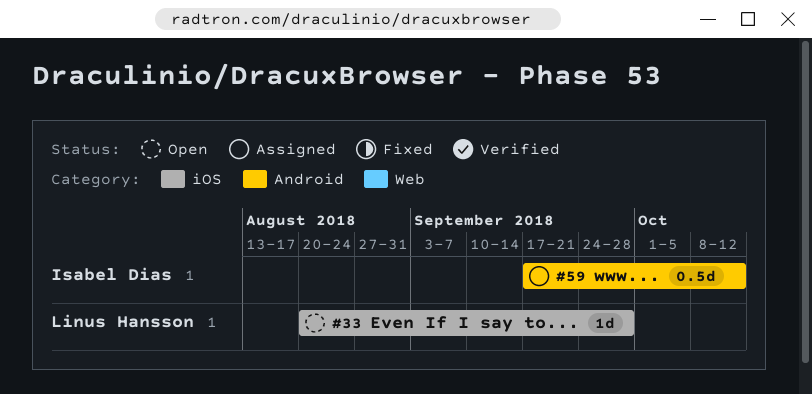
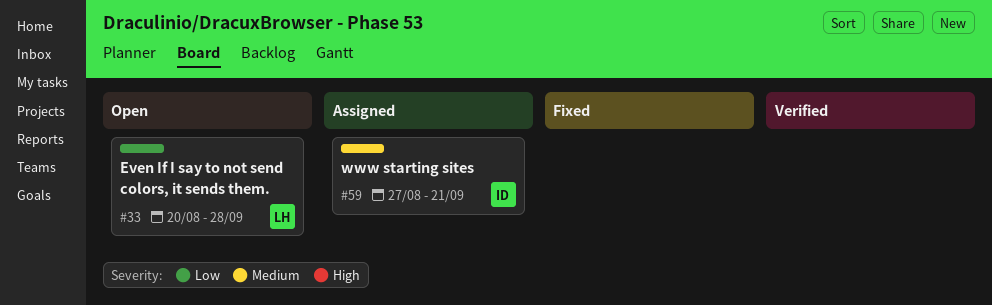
#59, start: Sep 17 -> Aug 27
#59, due: Oct 12 -> Sep 21

